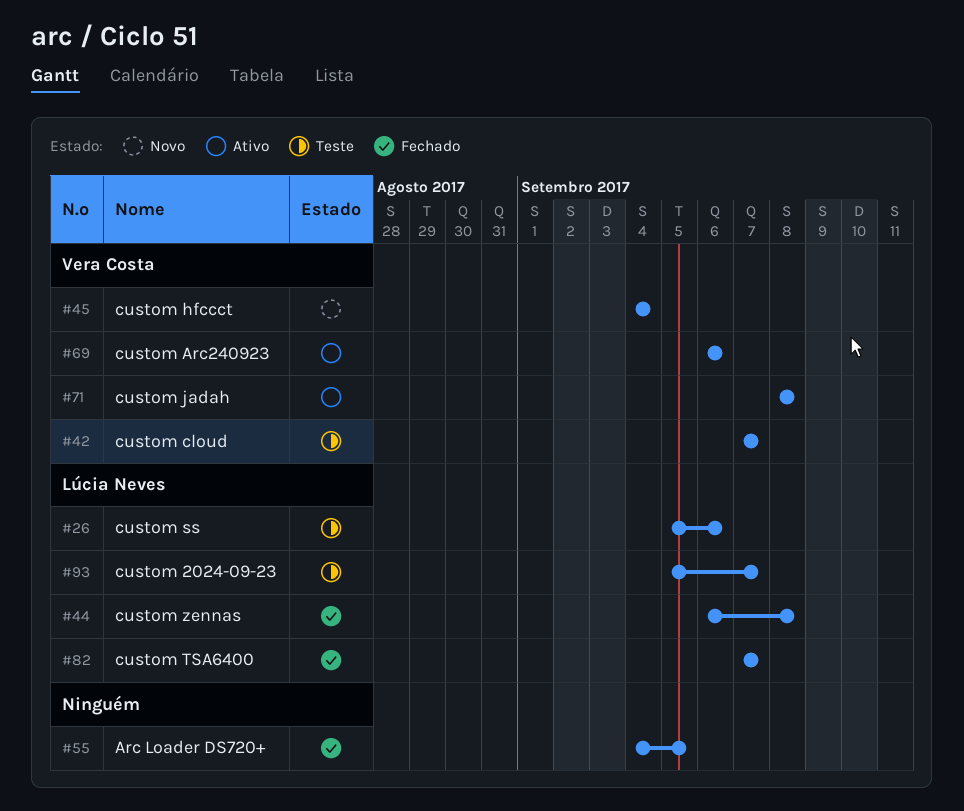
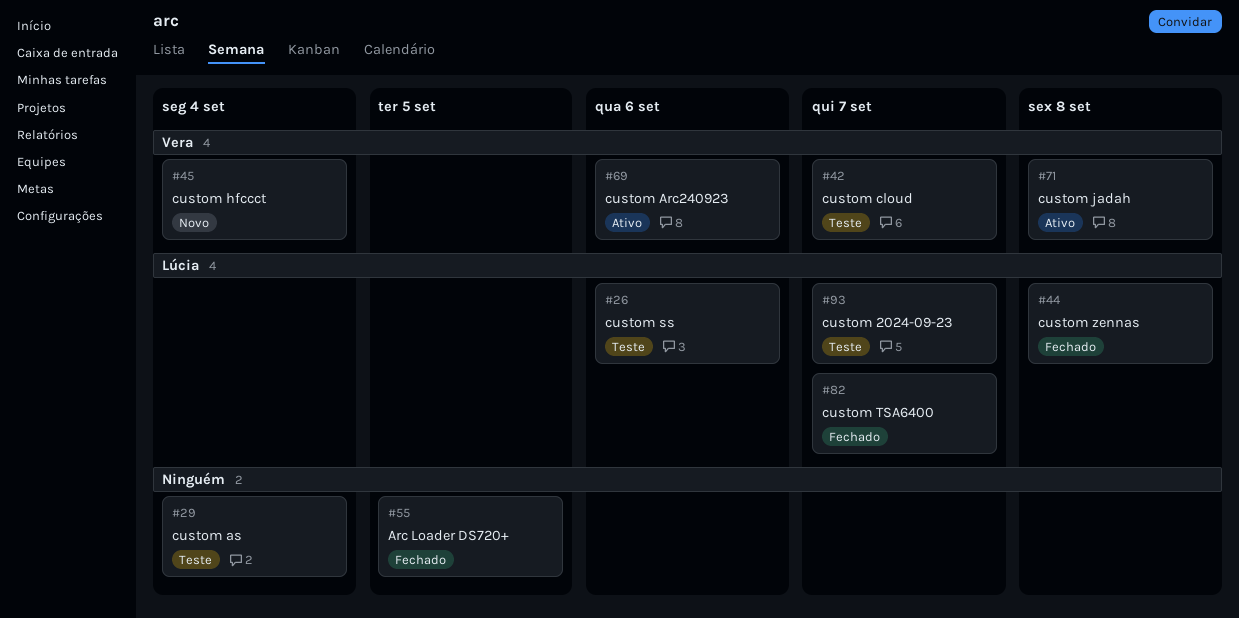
#29: none -> present

